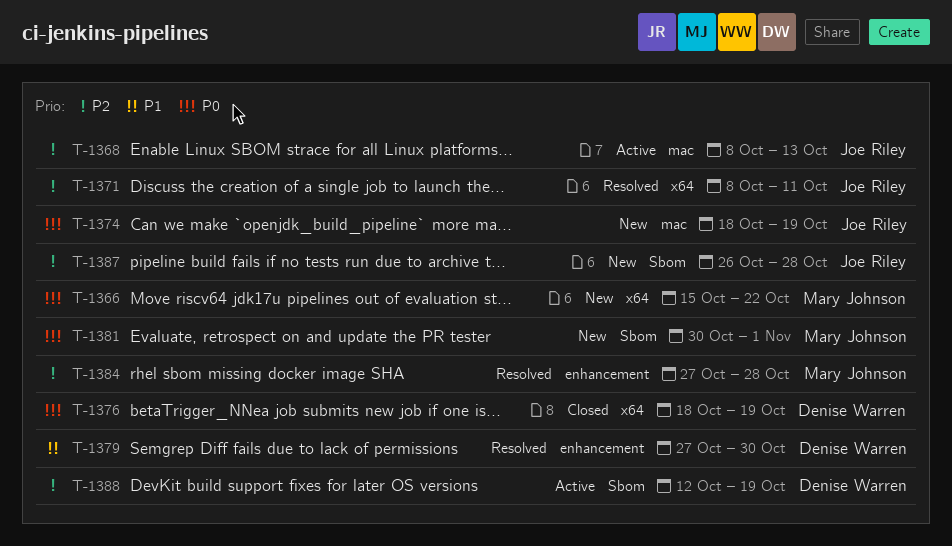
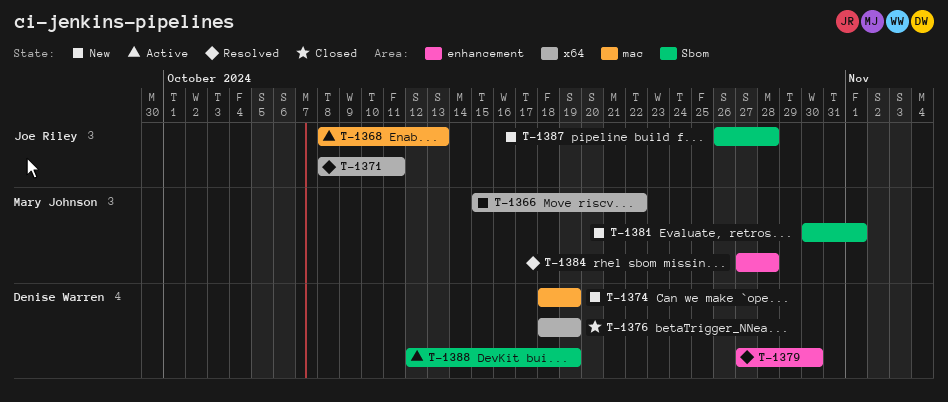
T-1374, owner: Joe Riley -> Denise Warren

